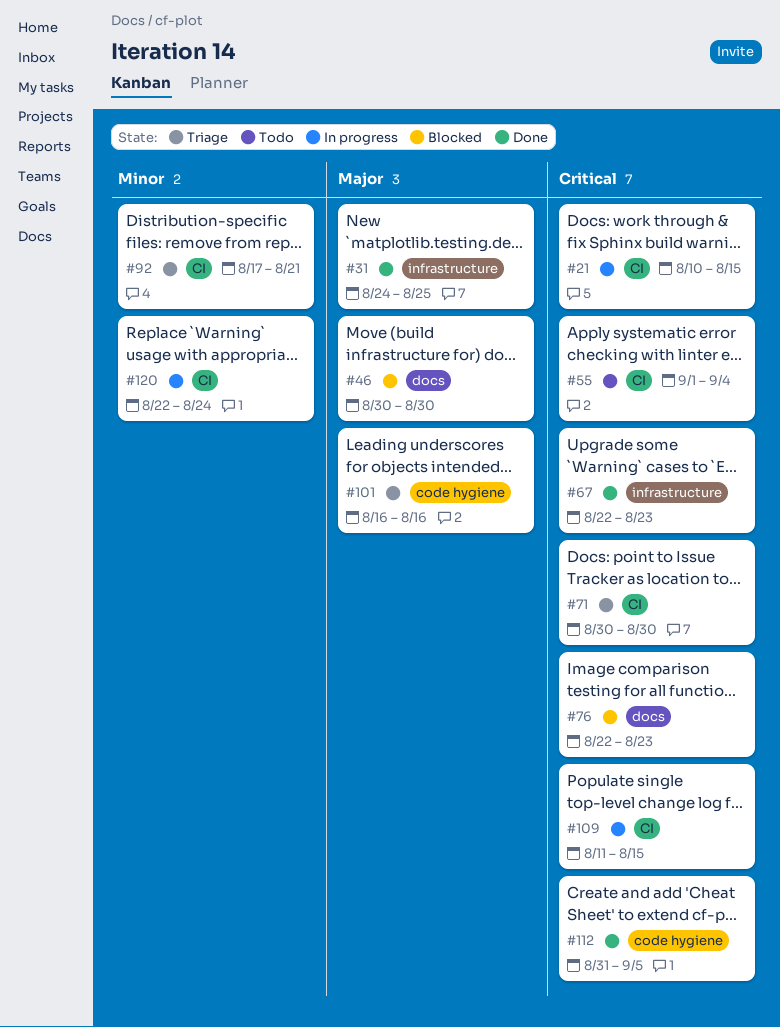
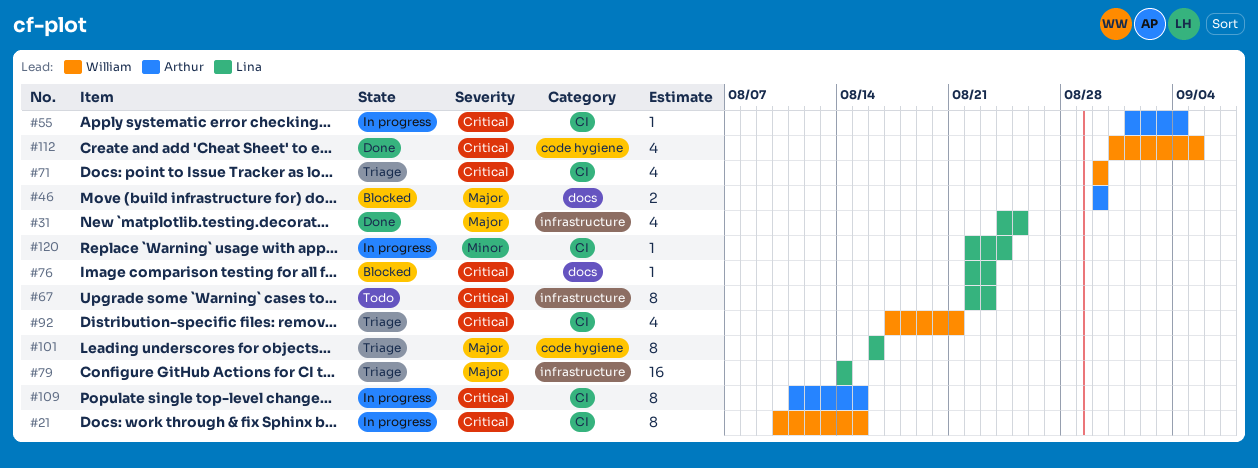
#55, status: Todo -> In progress
#67, status: Done -> Todo
#79: none -> present
#92, priority: Minor -> Critical

